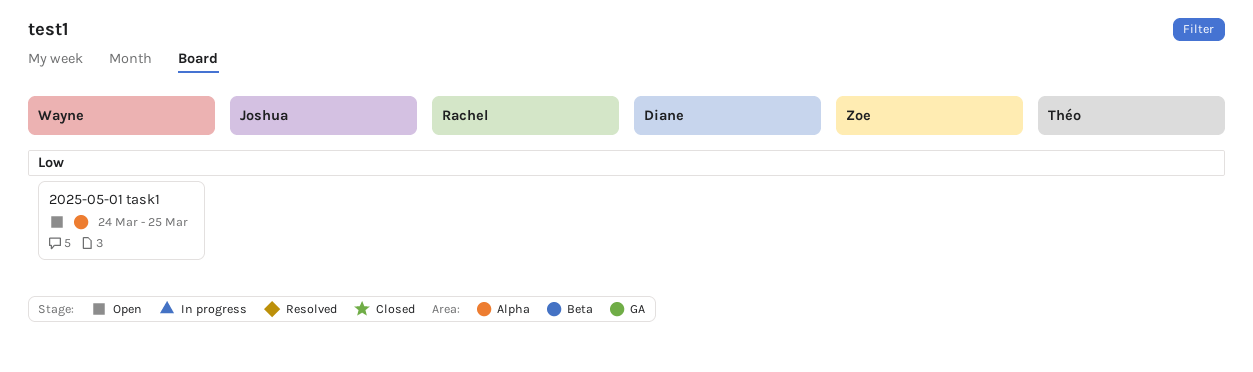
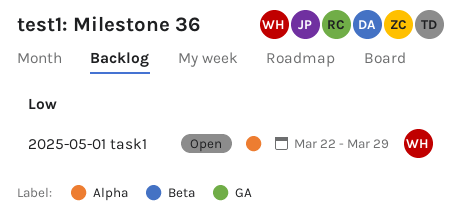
2025-05-01 task1, start: Mar 24 -> Mar 22
2025-05-01 task1, due: Mar 25 -> Mar 29

